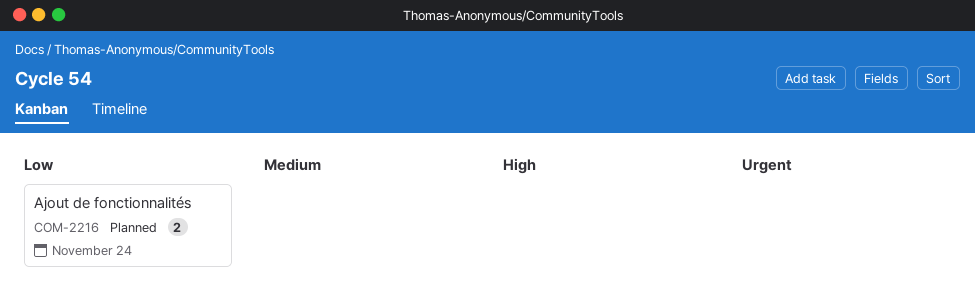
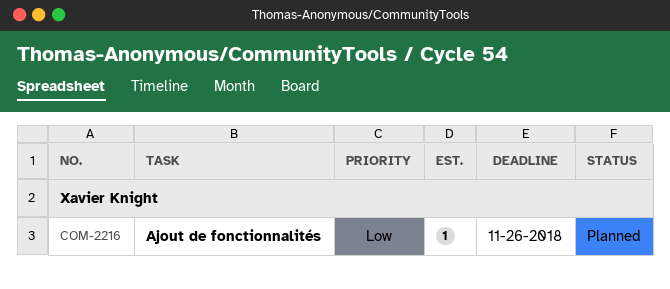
COM-2216, estimate: 2 -> 1
COM-2216, due: Nov 24 -> Nov 26

